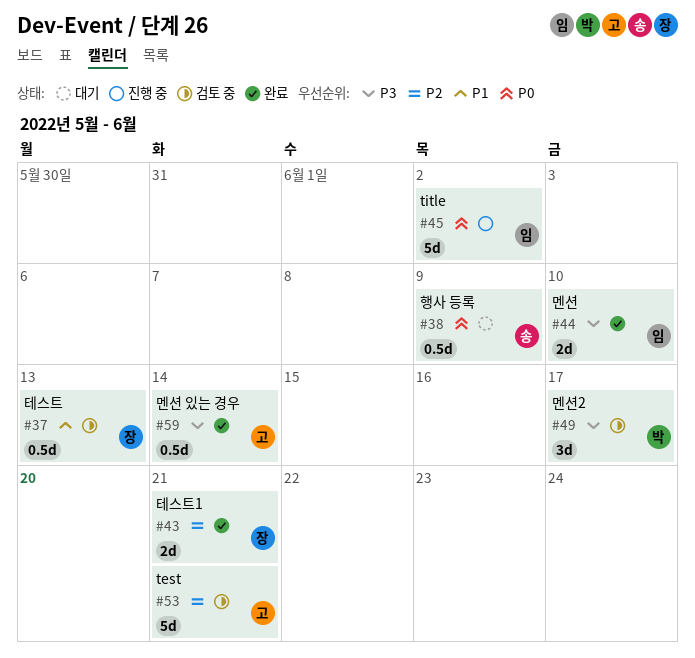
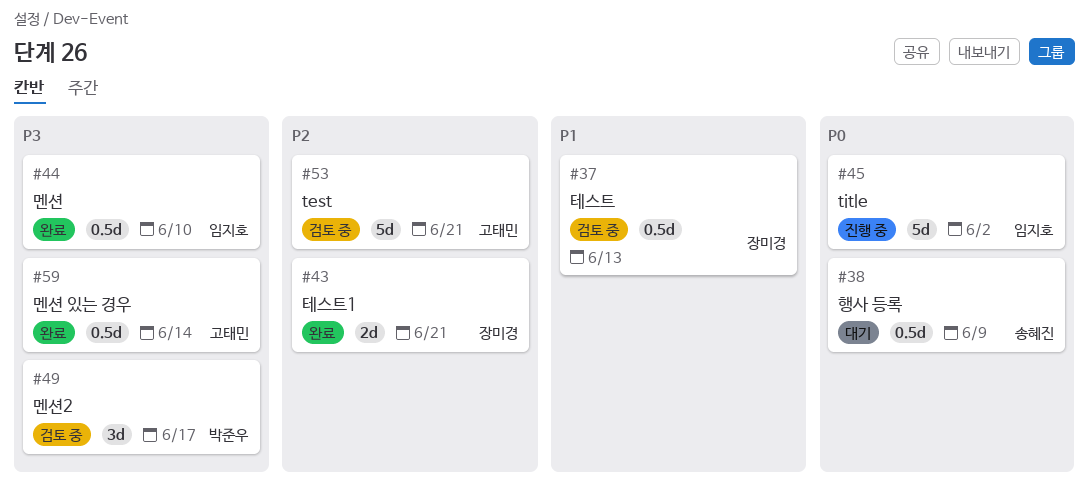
#44, estimate: 2d -> 0.5d

